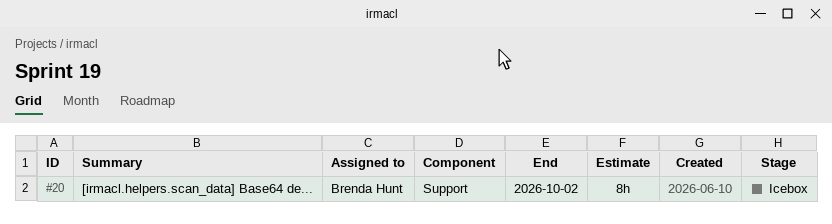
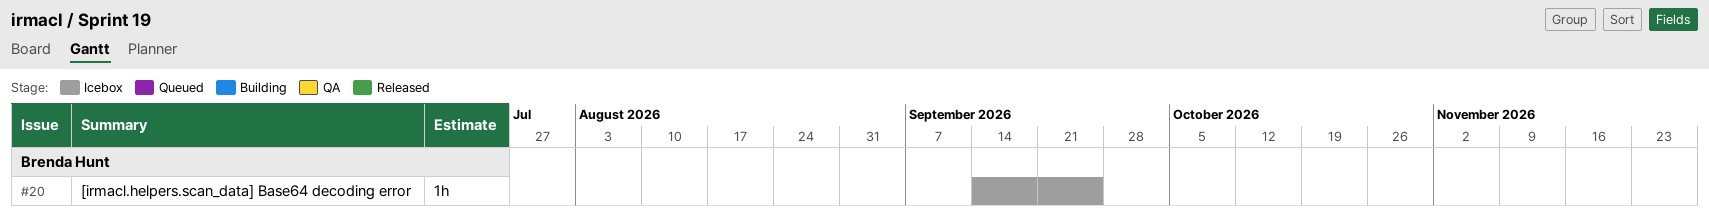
#20, estimate: 8h -> 1h
#20, due: Oct 2 -> Sep 25

